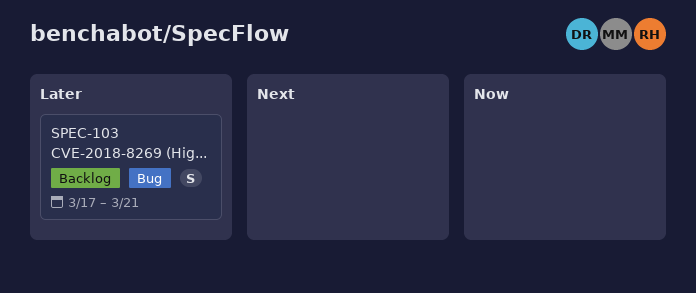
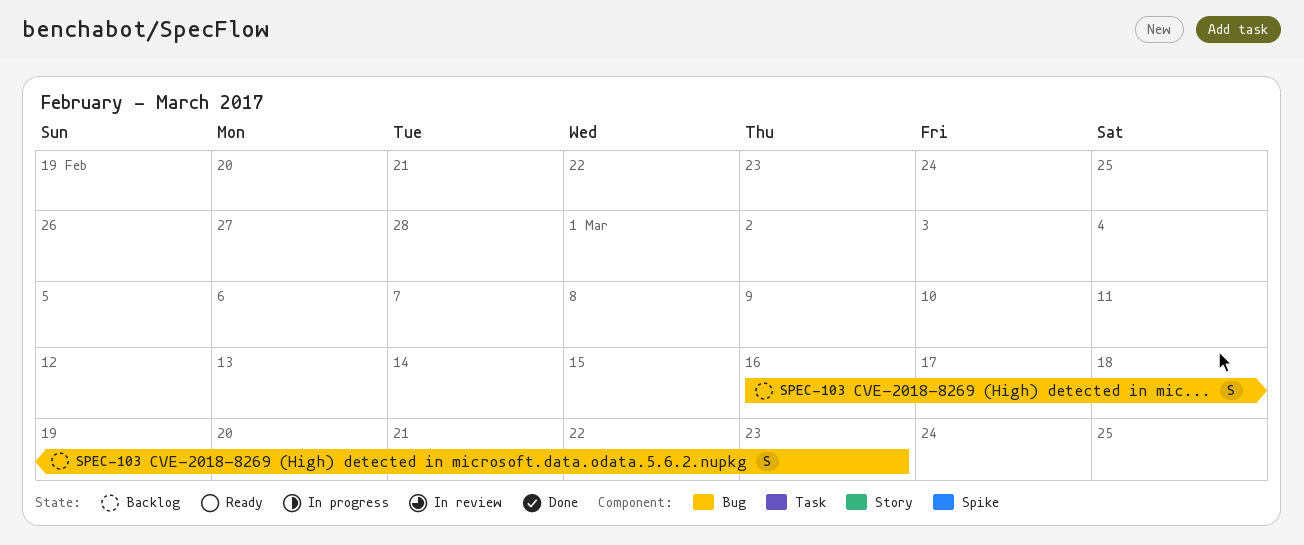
SPEC-103, start: Mar 17 -> Mar 16
SPEC-103, due: Mar 21 -> Mar 23

